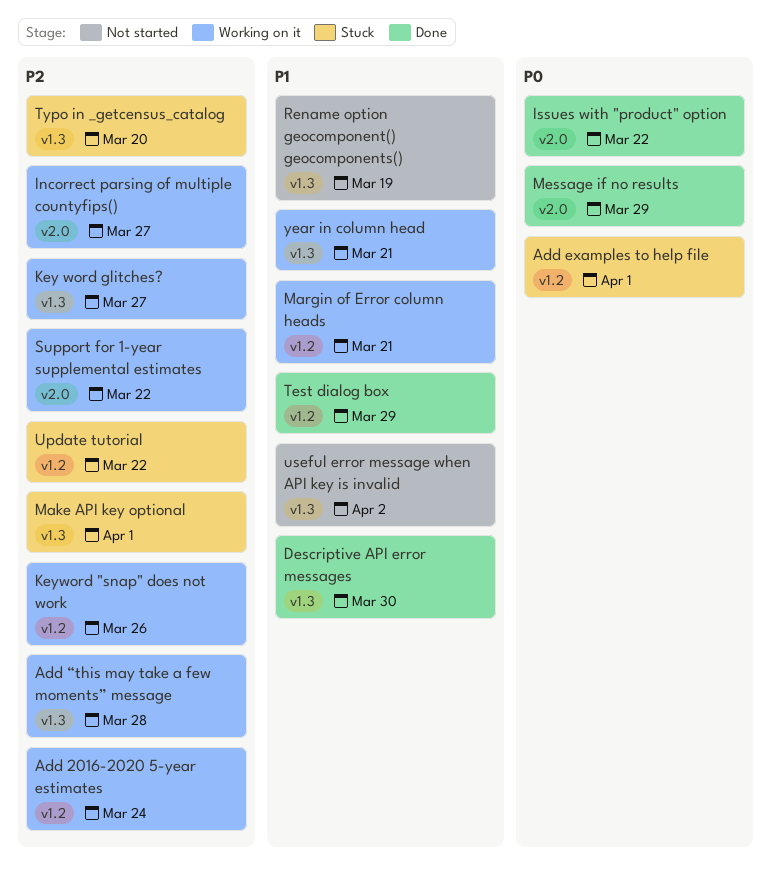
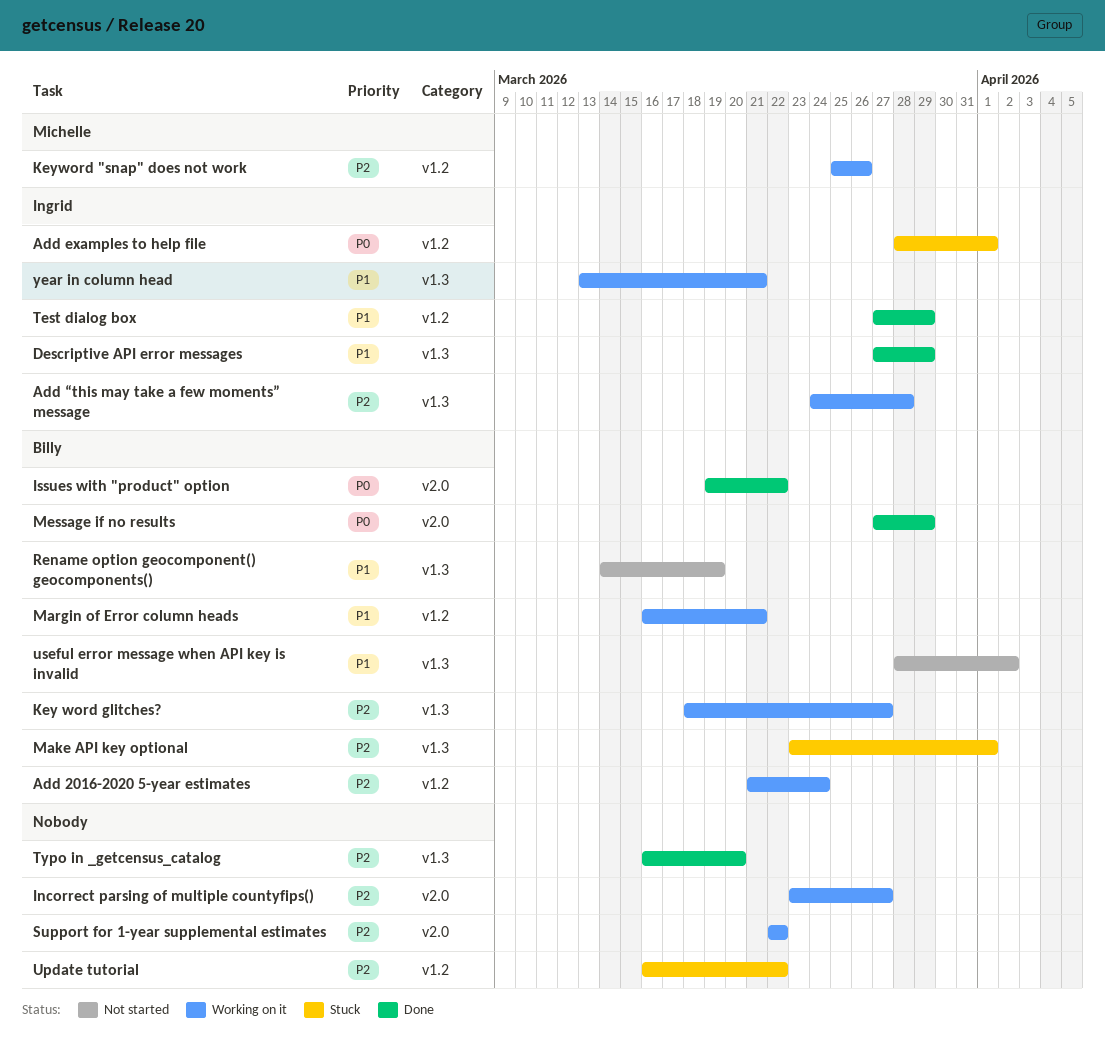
Descriptive API error messages, due: Mar 30 -> Mar 29
Typo in _getcensus_catalog, status: Stuck -> Done

